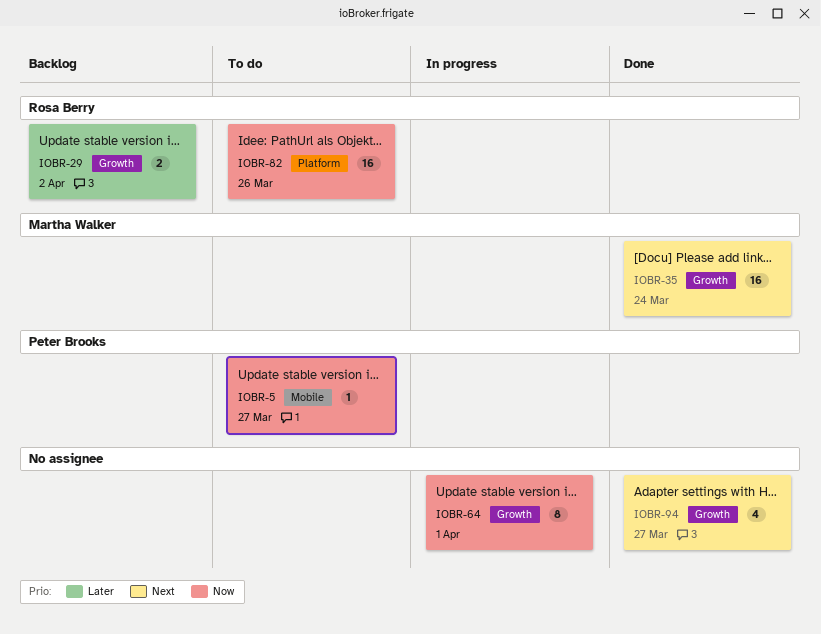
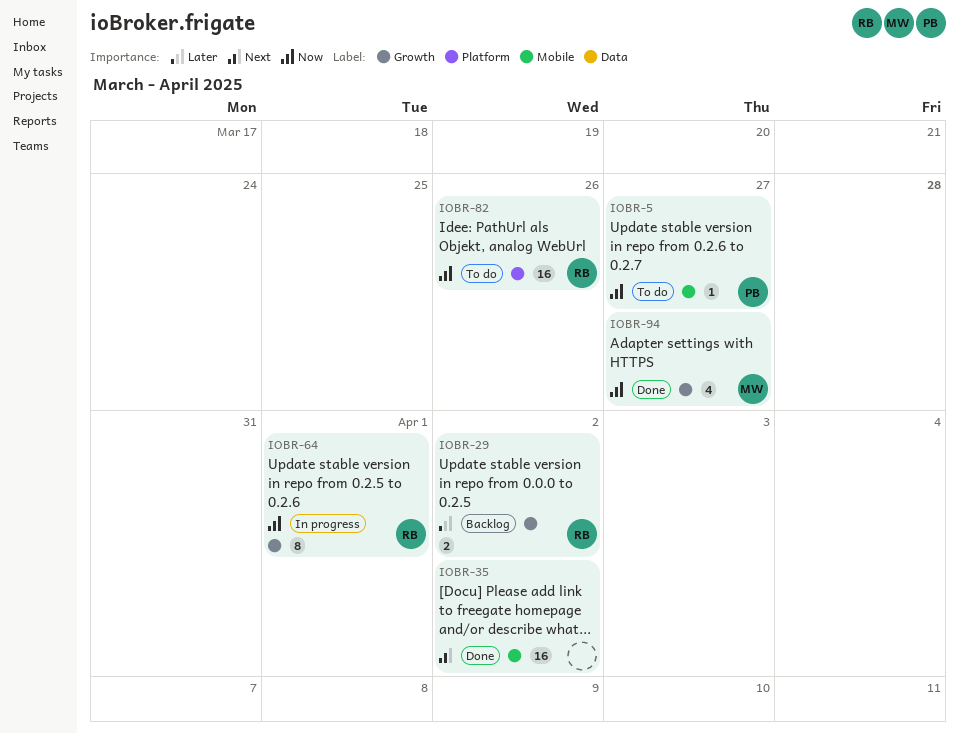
IOBR-35, owner: Martha Walker -> none
IOBR-35, label: Growth -> Mobile
IOBR-35, due: Mar 24 -> Apr 2
IOBR-64, owner: none -> Rosa Berry
IOBR-94, owner: none -> Martha Walker
IOBR-94, priority: Next -> Now

